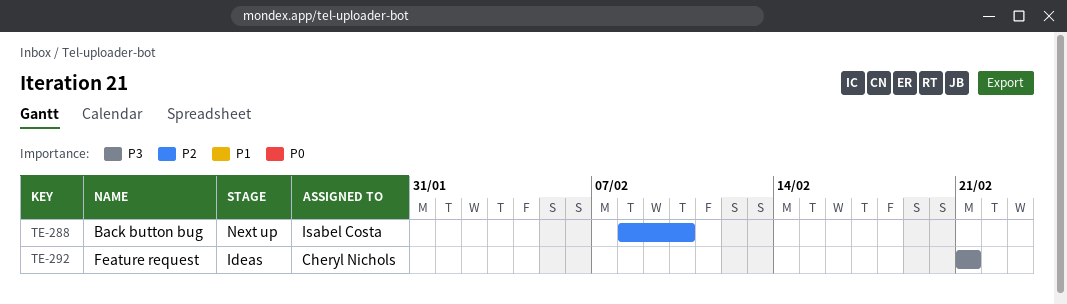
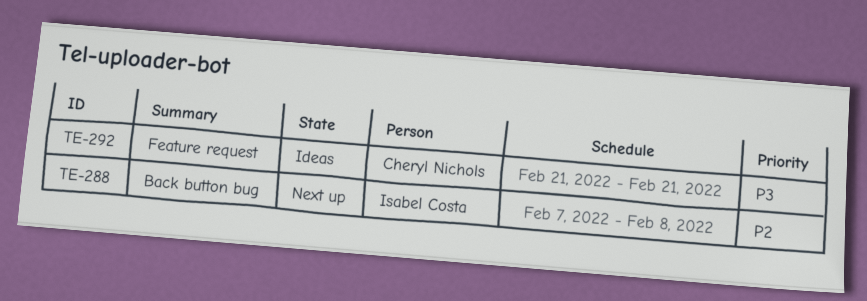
TE-288, start: Feb 8 -> Feb 7
TE-288, due: Feb 10 -> Feb 8

